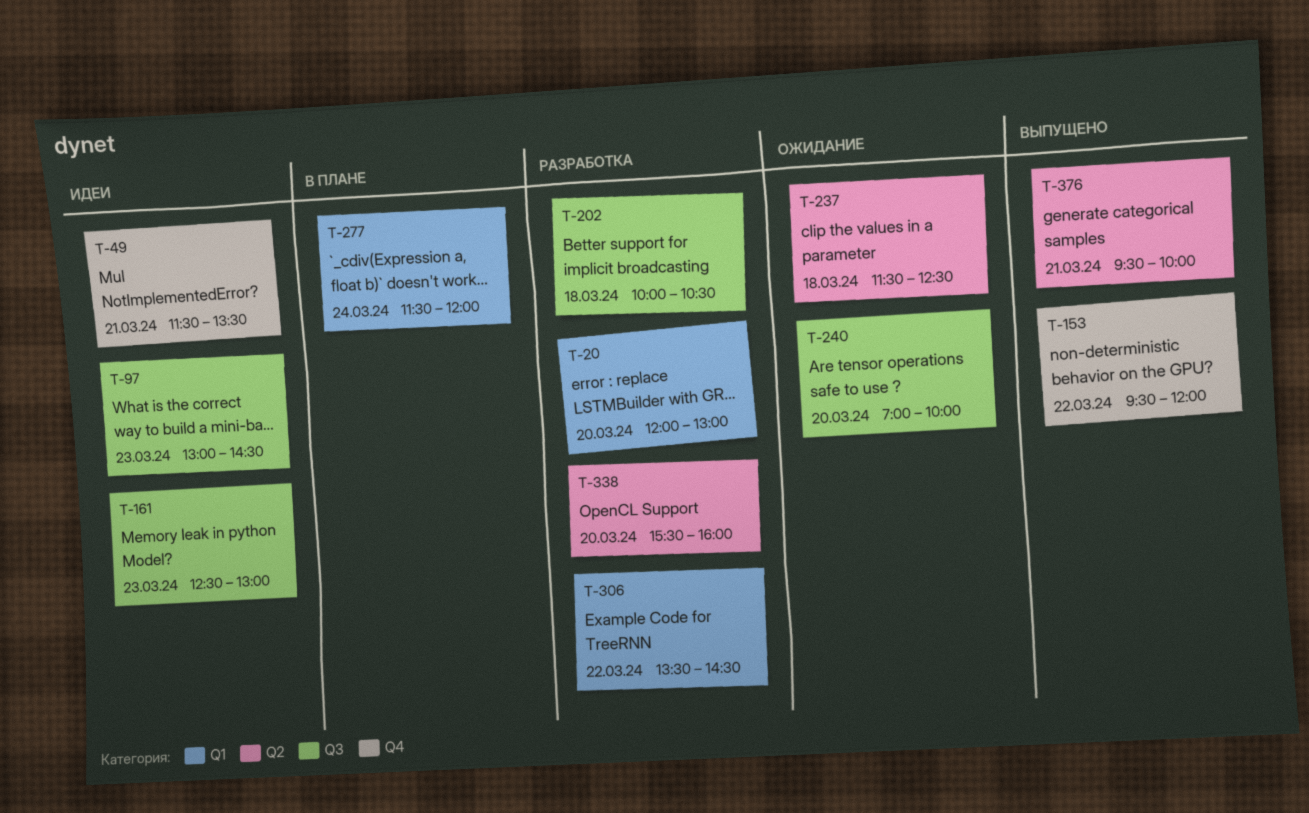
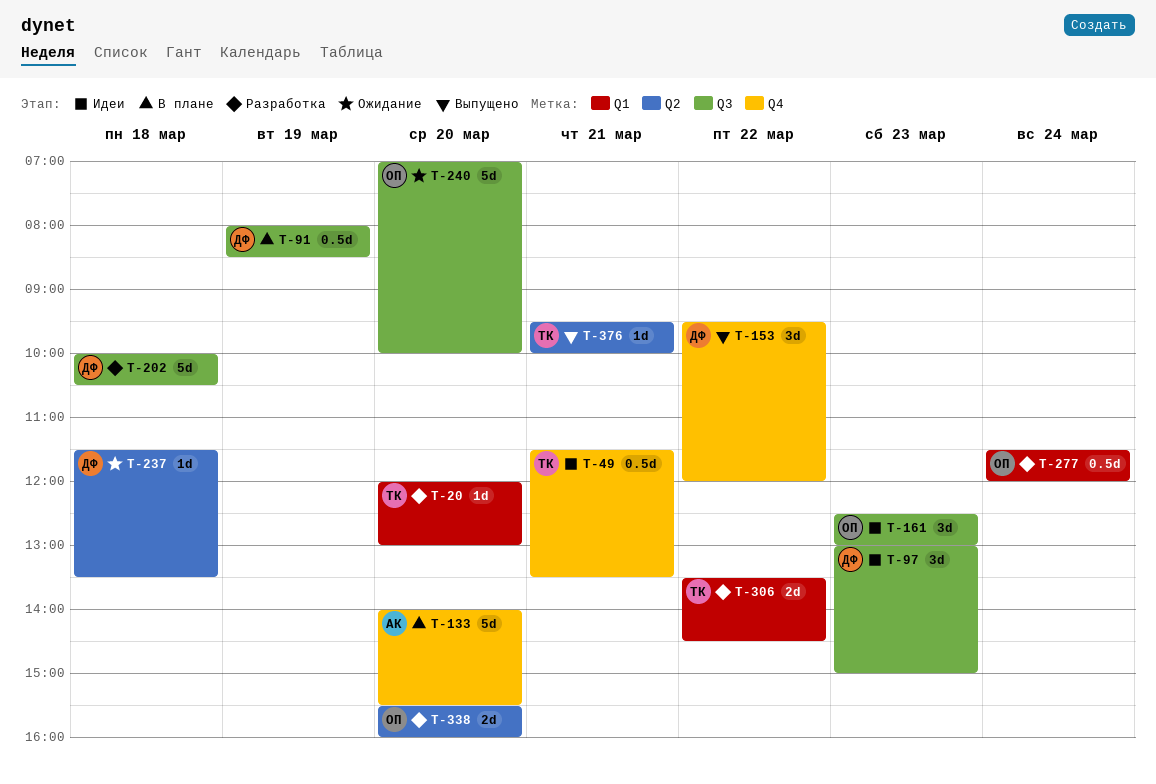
T-91: none -> present
T-97, ends: 14:30 -> 15:00
T-133: none -> present
T-237, ends: 12:30 -> 13:30
T-277, status: В плане -> Разработка

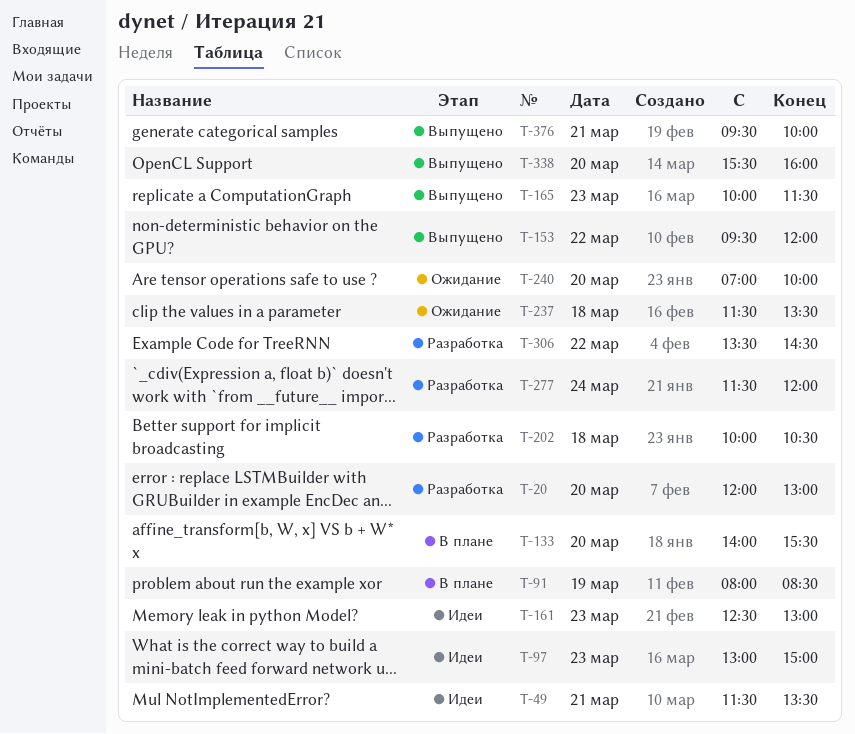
T-165: none -> present
T-338, status: Разработка -> Выпущено

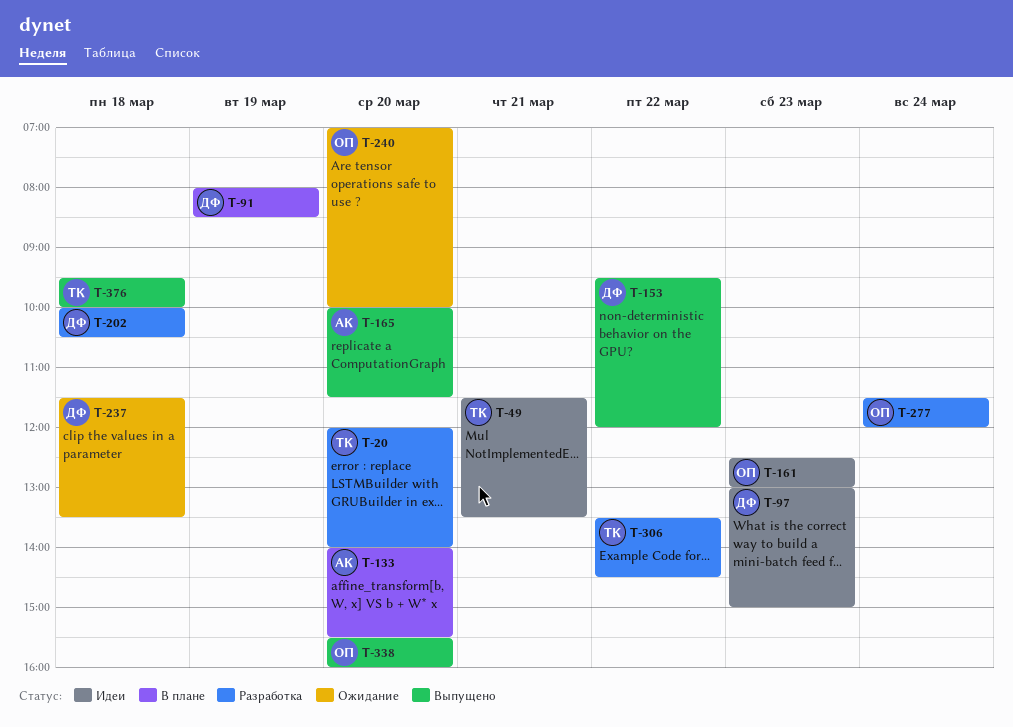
T-20, ends: 13:00 -> 14:00
T-165, day: Mar 23 -> Mar 20
T-376, day: Mar 21 -> Mar 18

